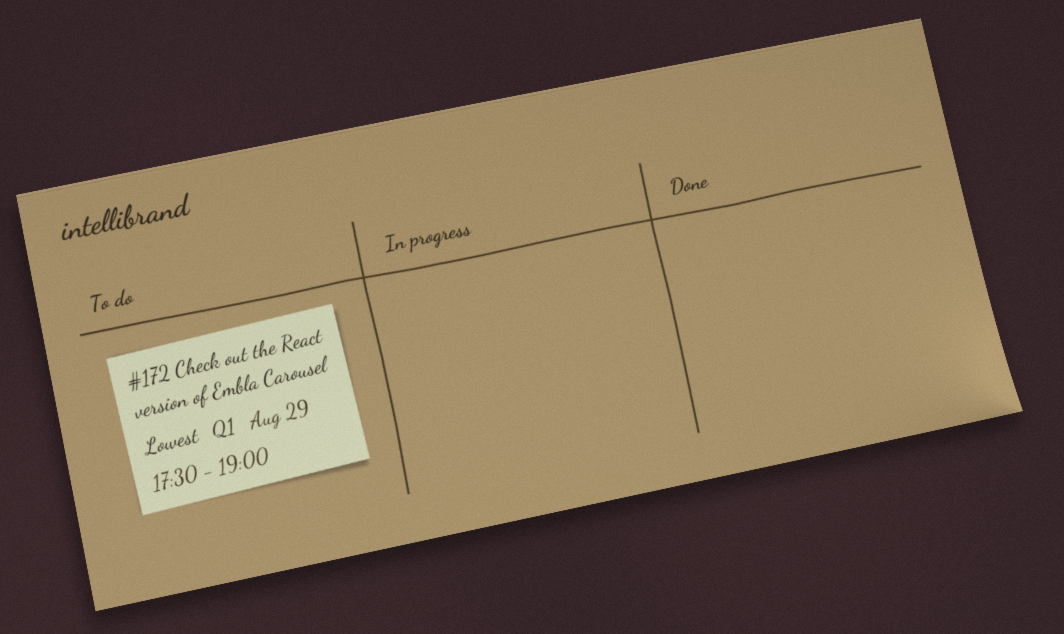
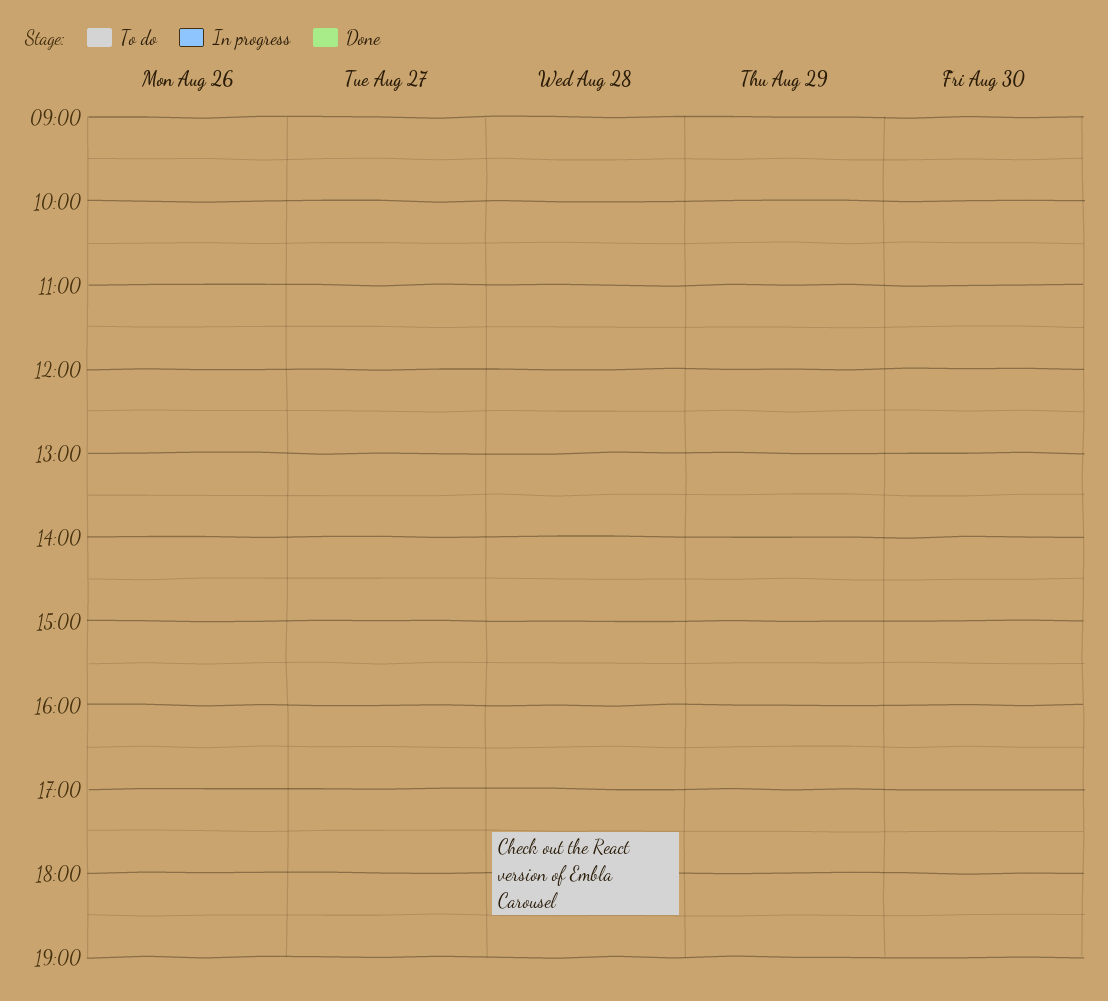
Check out the React version of Embla Carousel, day: Aug 29 -> Aug 28
Check out the React version of Embla Carousel, ends: 19:00 -> 18:30

